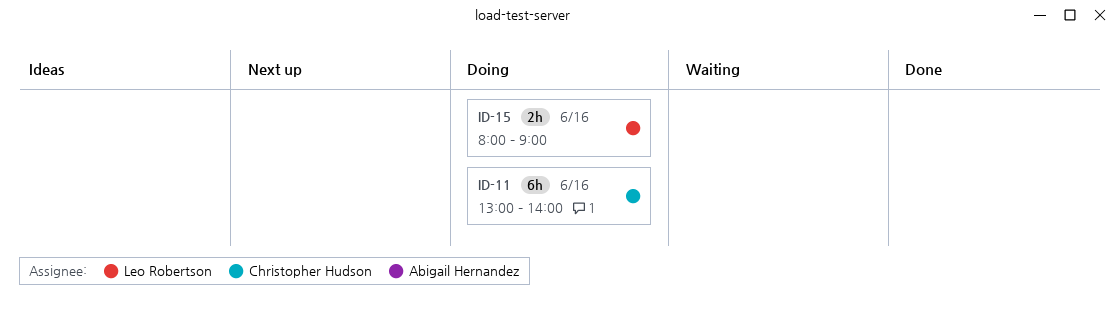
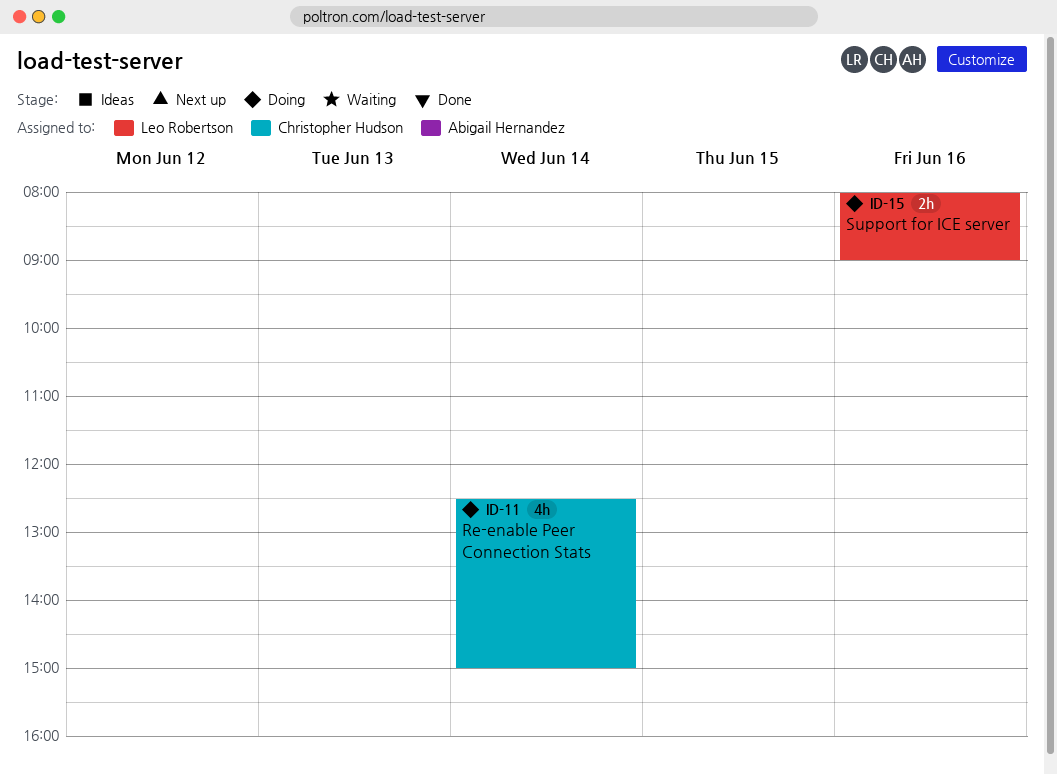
ID-11, estimate: 6h -> 4h
ID-11, day: Jun 16 -> Jun 14
ID-11, begins: 13:00 -> 12:30
ID-11, ends: 14:00 -> 15:00

